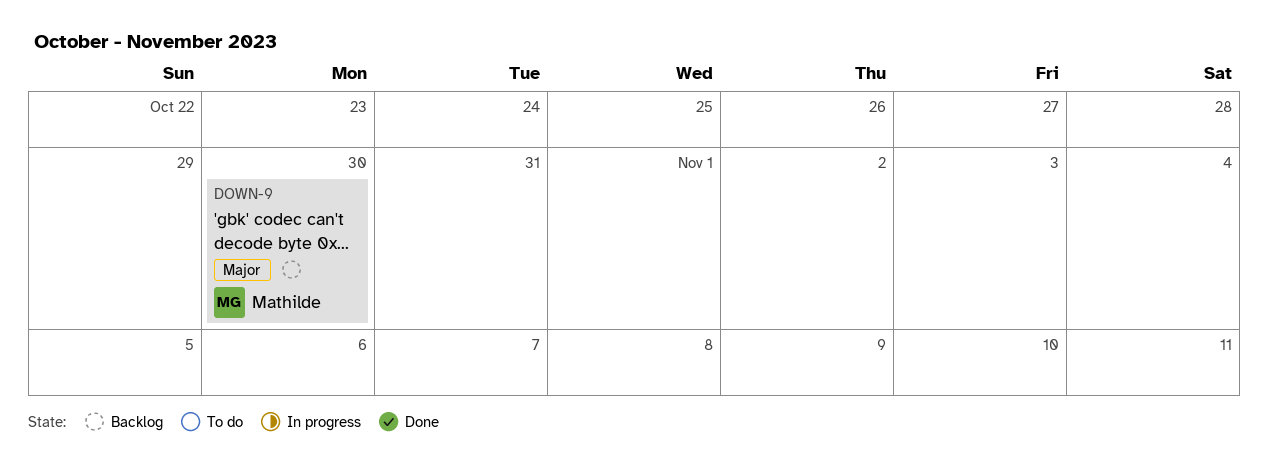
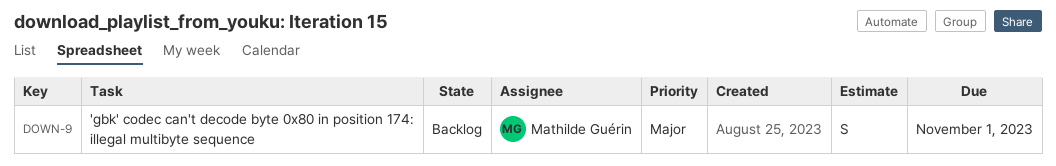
DOWN-9, due: Oct 30 -> Nov 1

